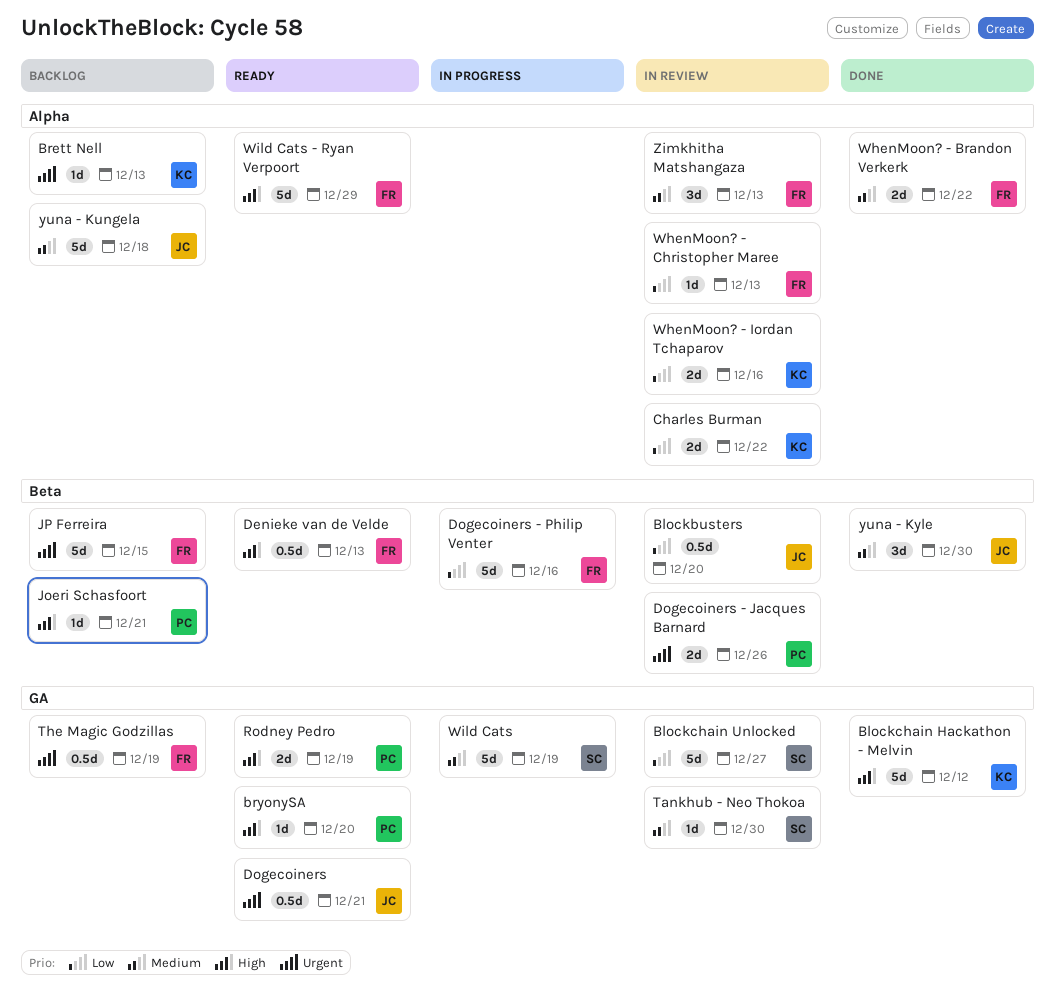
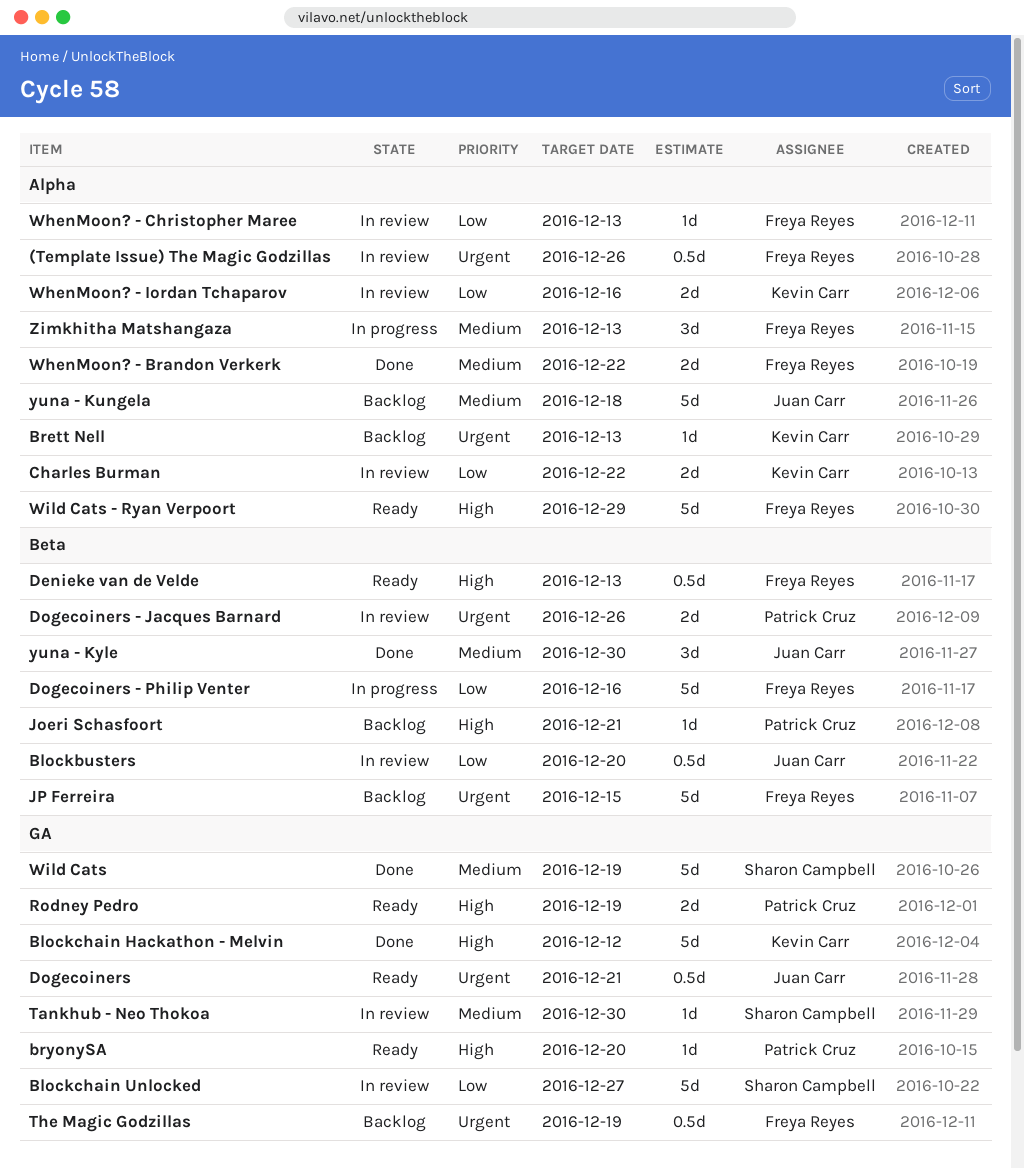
(Template Issue) The Magic Godzillas: none -> present
Wild Cats, status: In progress -> Done
Zimkhitha Matshangaza, status: In review -> In progress

